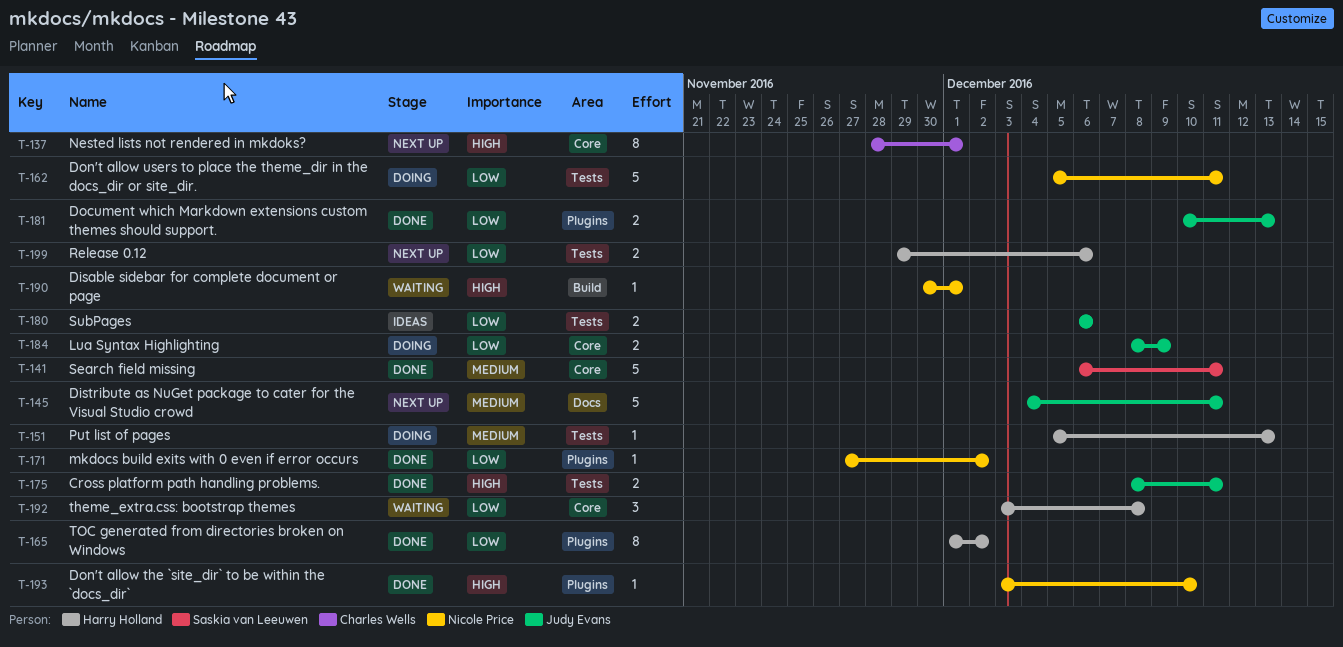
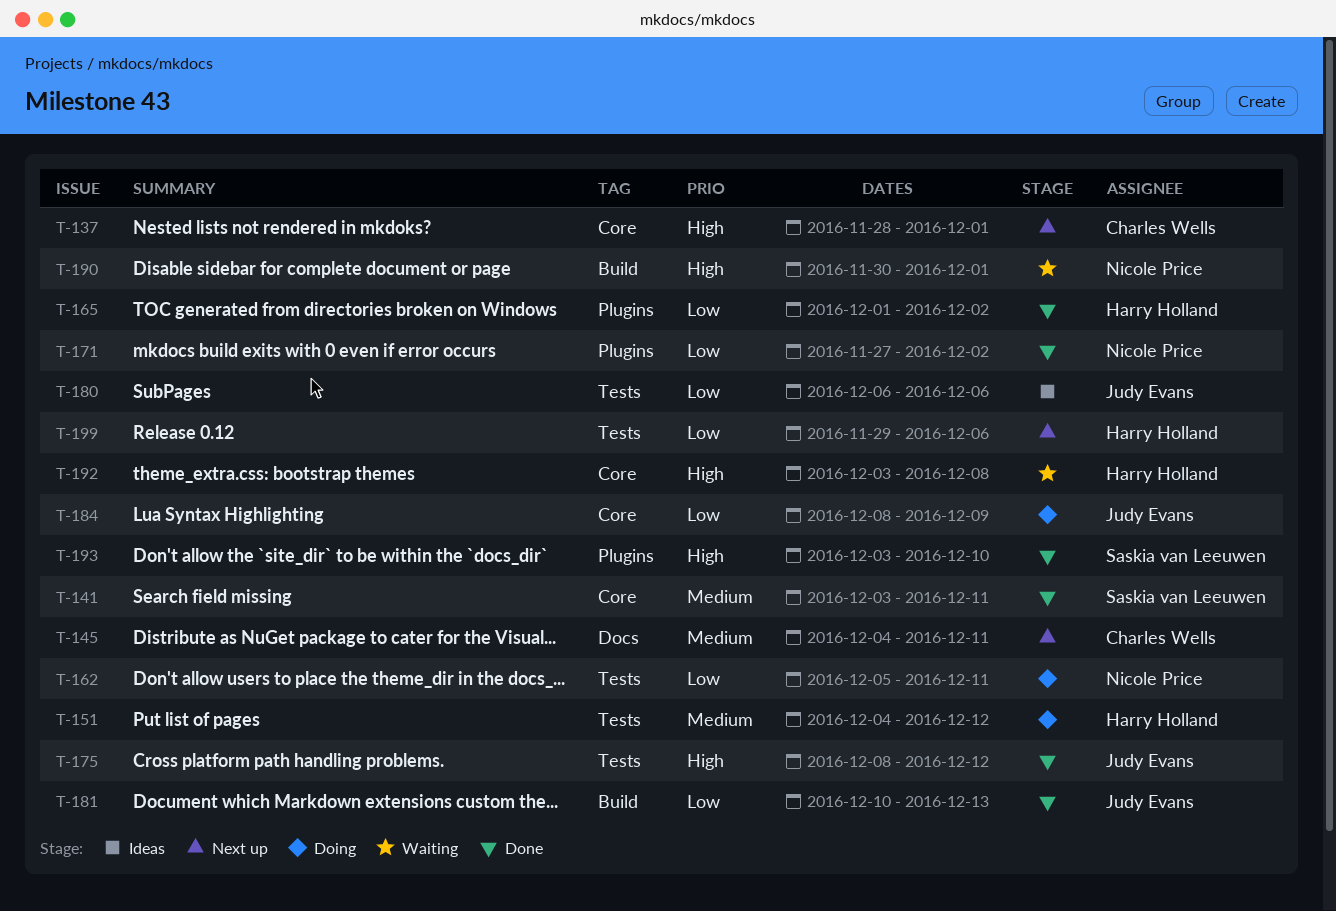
T-141, start: Dec 6 -> Dec 3
T-145, owner: Judy Evans -> Charles Wells
T-151, start: Dec 5 -> Dec 4
T-151, due: Dec 13 -> Dec 12
T-175, due: Dec 11 -> Dec 12
T-181, label: Plugins -> Build
T-192, priority: Low -> High
T-193, owner: Nicole Price -> Saskia van Leeuwen

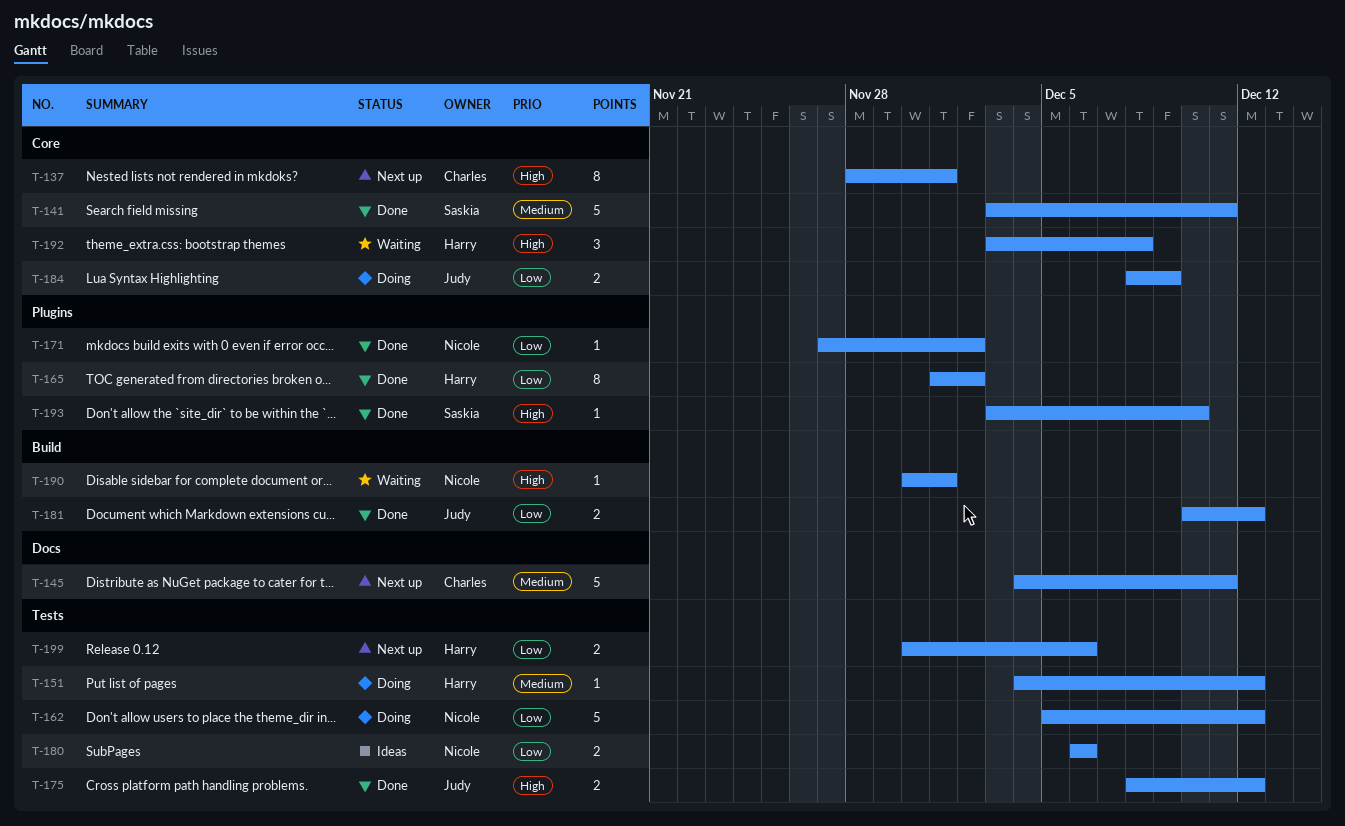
T-162, due: Dec 11 -> Dec 12
T-180, owner: Judy Evans -> Nicole Price
T-181, due: Dec 13 -> Dec 12
T-199, start: Nov 29 -> Nov 30

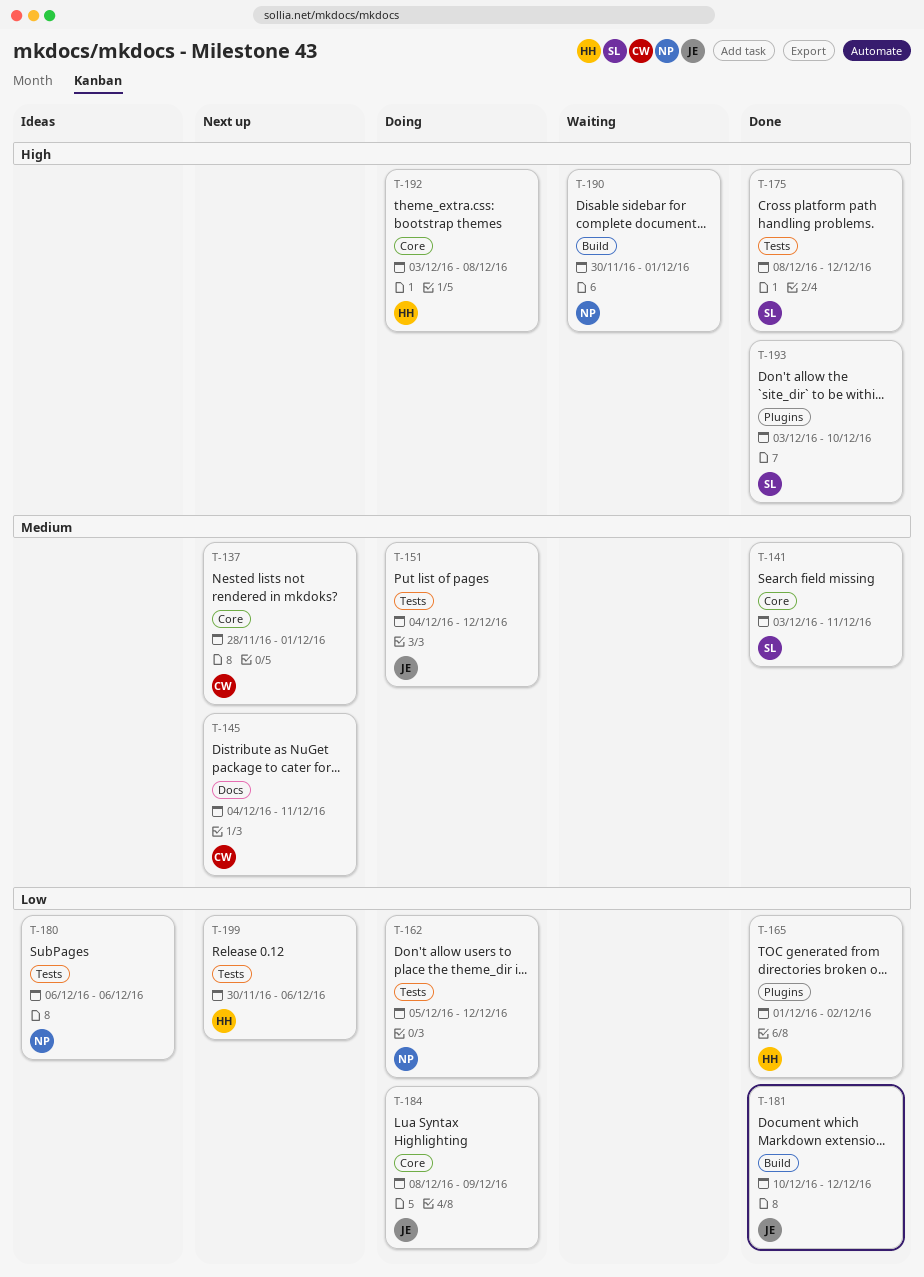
T-137, priority: High -> Medium
T-151, owner: Harry -> Judy
T-171: present -> none
T-175, owner: Judy -> Saskia
T-192, status: Waiting -> Doing

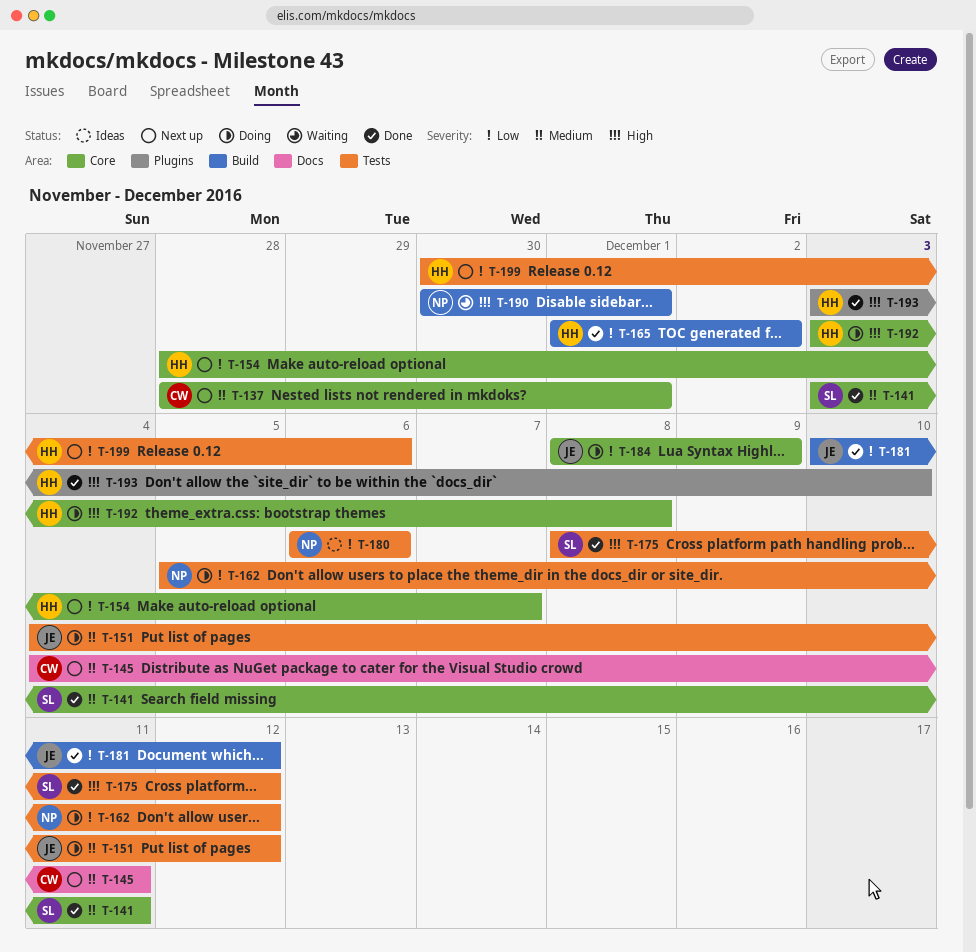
T-154: none -> present
T-165, label: Plugins -> Build
T-193, owner: SL -> HH

